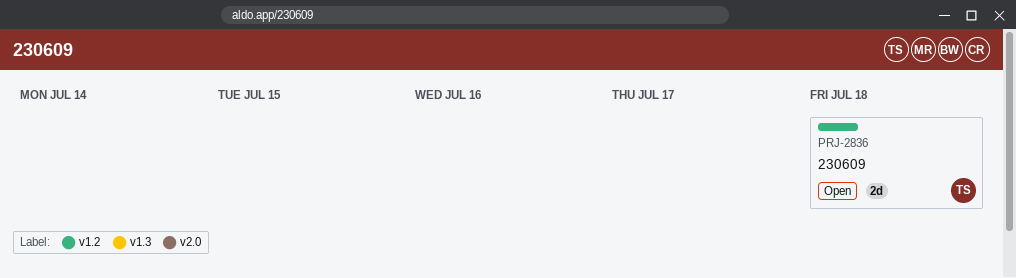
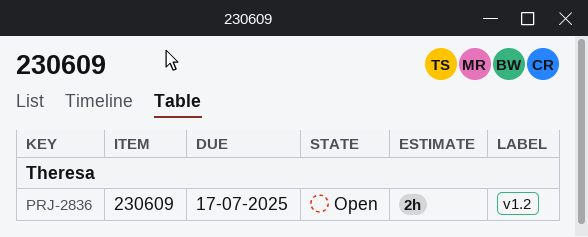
PRJ-2836, estimate: 2d -> 2h
PRJ-2836, due: Jul 18 -> Jul 17

